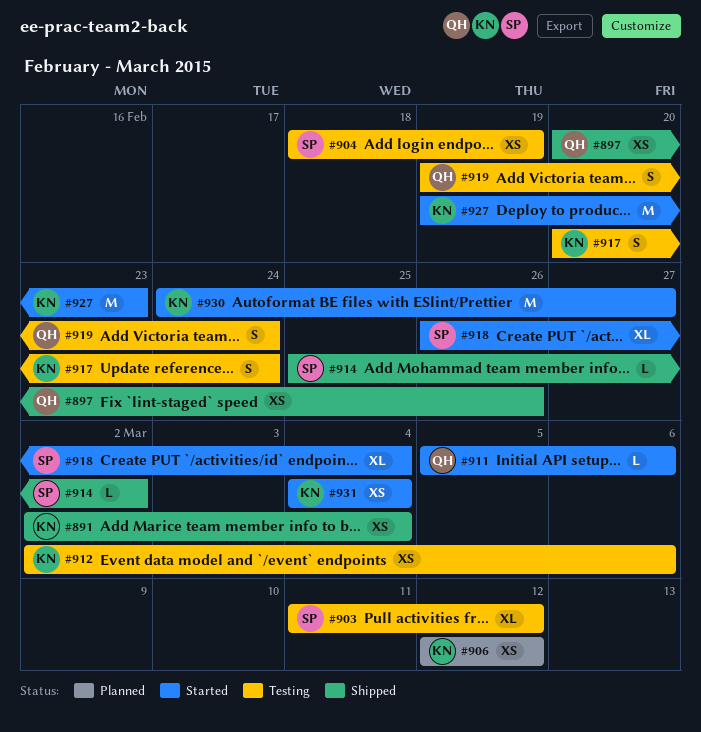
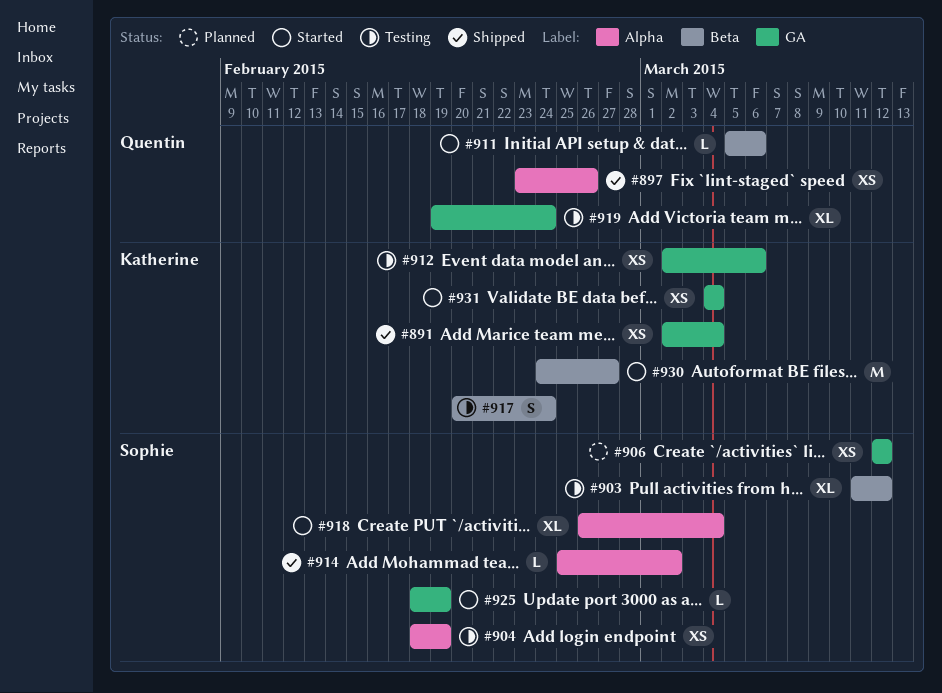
#897, start: Feb 20 -> Feb 23
#906, owner: Katherine -> Sophie
#919, estimate: S -> XL
#925: none -> present
#927: present -> none

